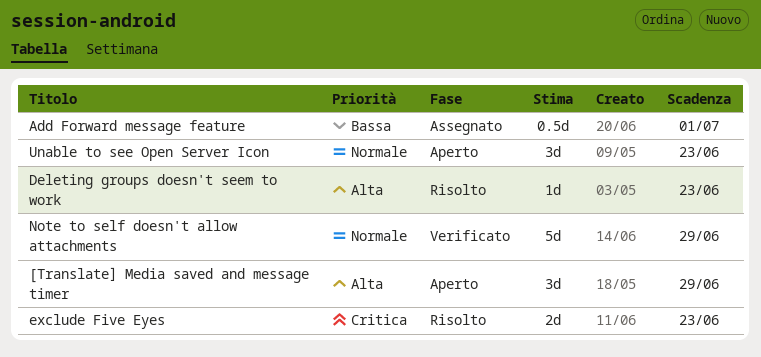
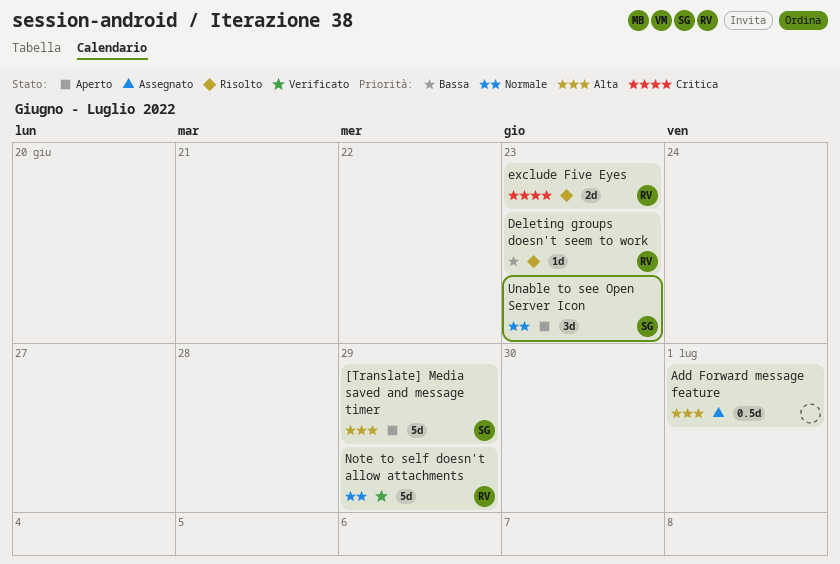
[Translate] Media saved and message timer, estimate: 3d -> 5d
Add Forward message feature, priority: Bassa -> Alta
Deleting groups doesn't seem to work, priority: Alta -> Bassa

